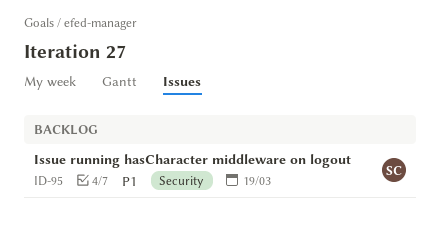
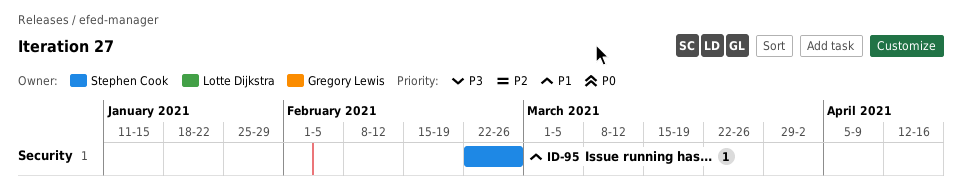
ID-95, due: Mar 19 -> Feb 26

